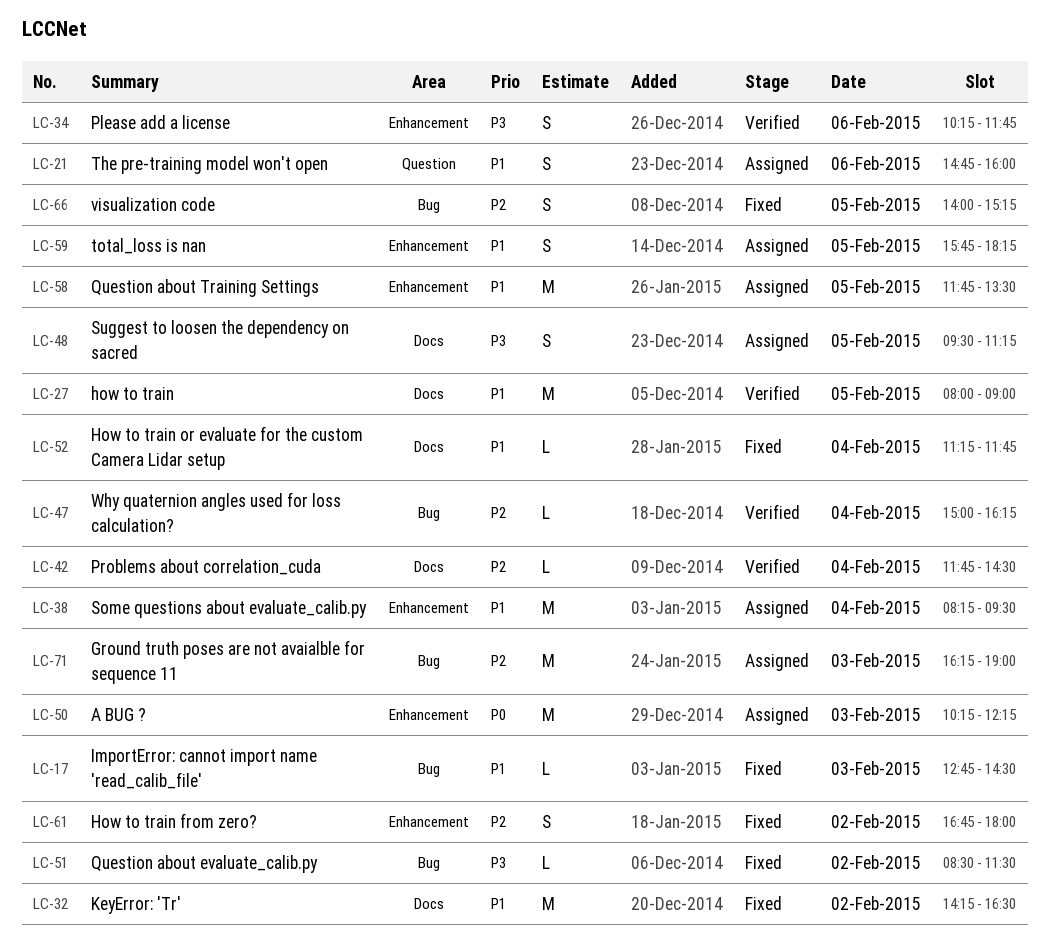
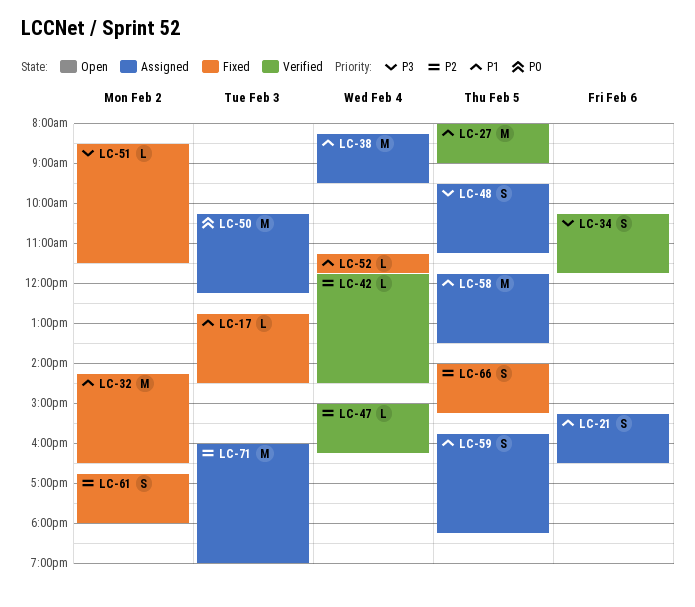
LC-21, begins: 14:45 -> 15:15
LC-21, ends: 16:00 -> 16:30
LC-71, begins: 16:15 -> 16:00

